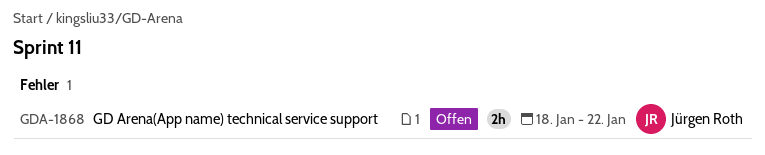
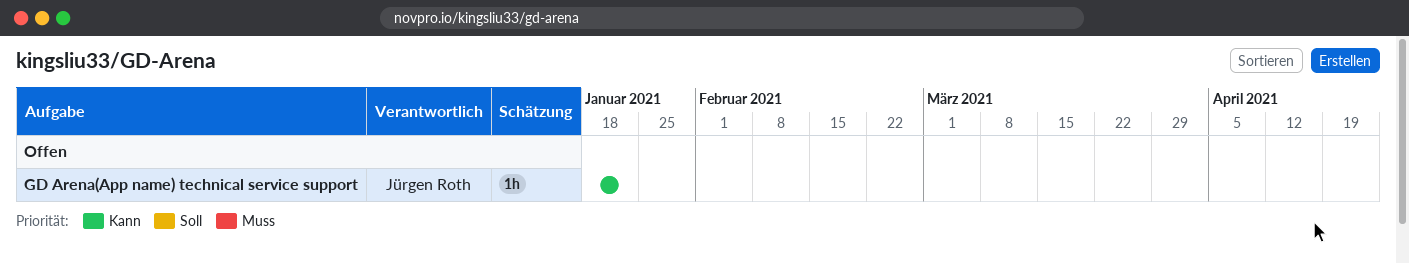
GD Arena(App name) technical service support, estimate: 2h -> 1h

